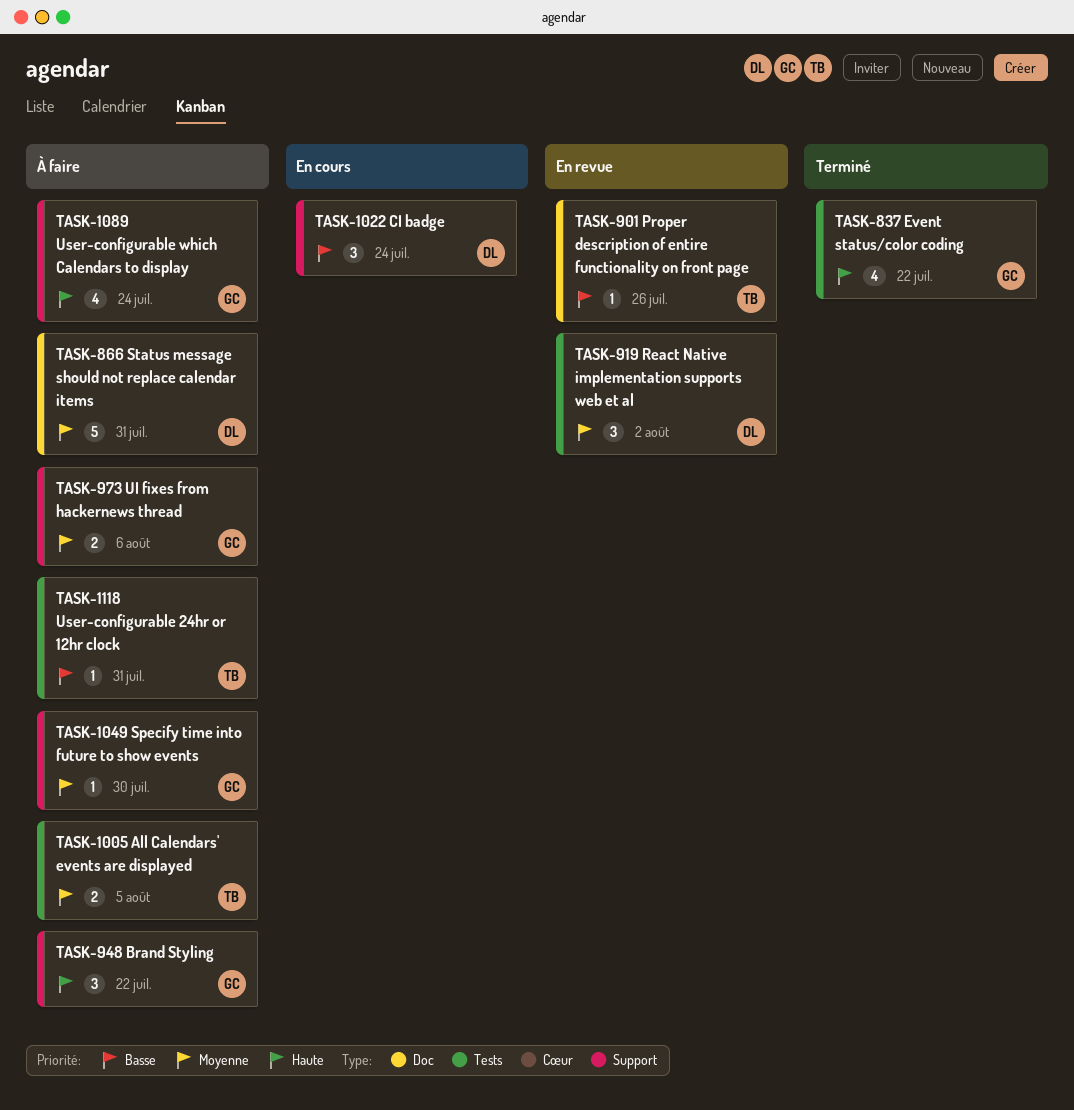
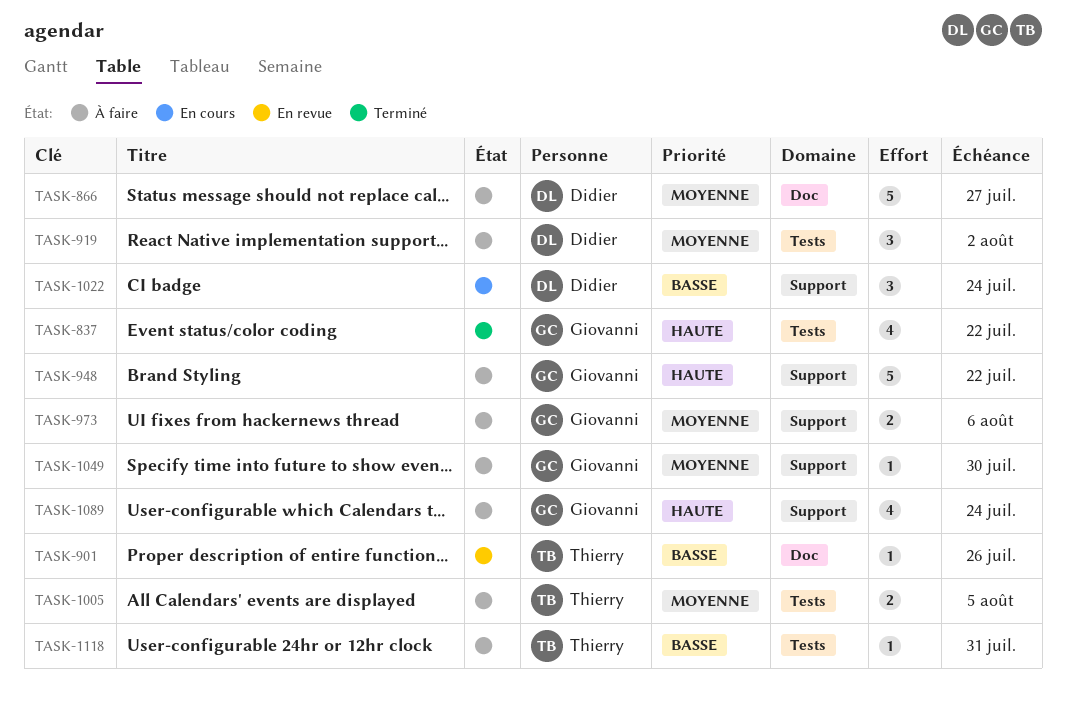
TASK-866, due: Jul 31 -> Jul 27
TASK-919, status: En revue -> À faire
TASK-948, estimate: 3 -> 5

